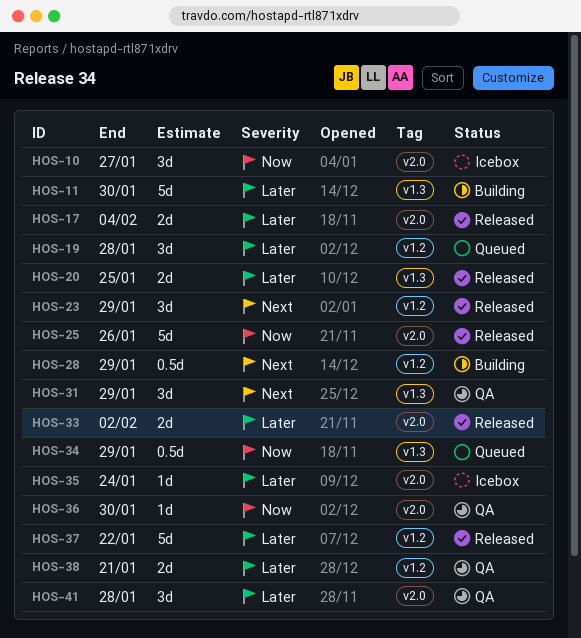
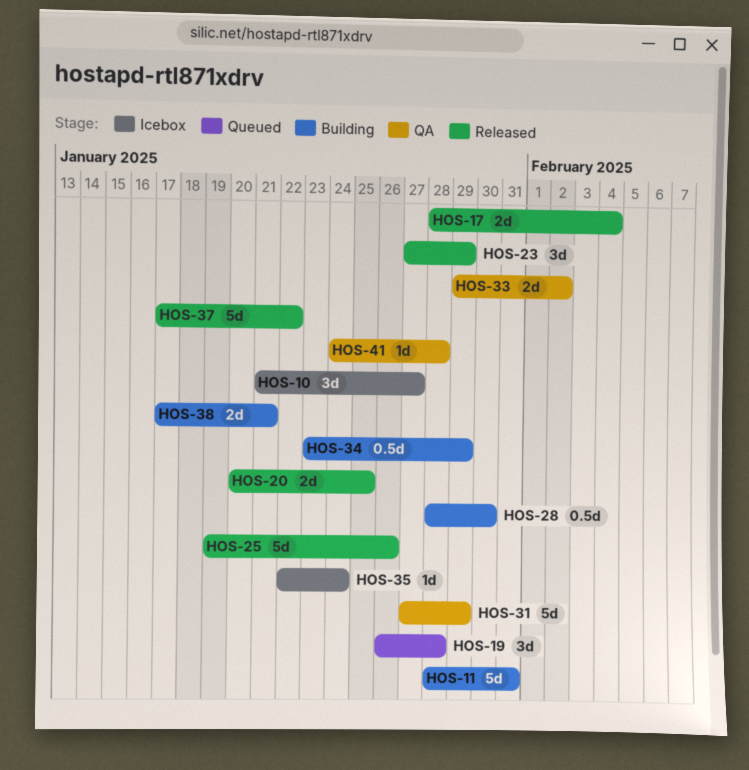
HOS-11, due: Jan 30 -> Jan 31
HOS-28, due: Jan 29 -> Jan 30
HOS-31, estimate: 3d -> 5d
HOS-33, status: Released -> QA
HOS-34, status: Queued -> Building
HOS-36: present -> none
HOS-38, status: QA -> Building
HOS-41, estimate: 3d -> 1d

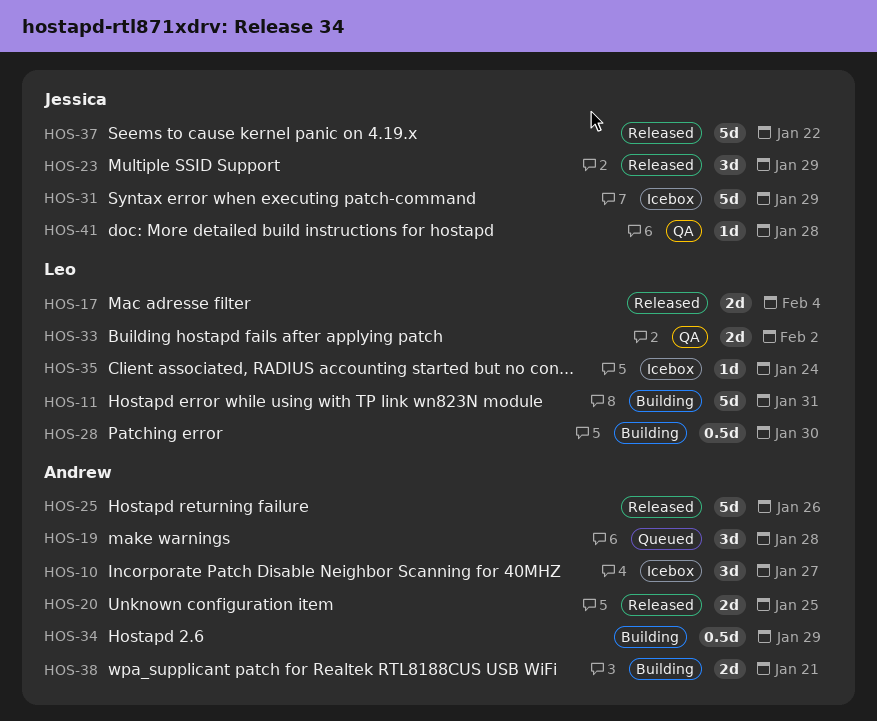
HOS-31, status: QA -> Icebox

